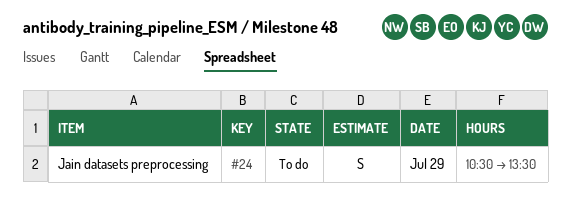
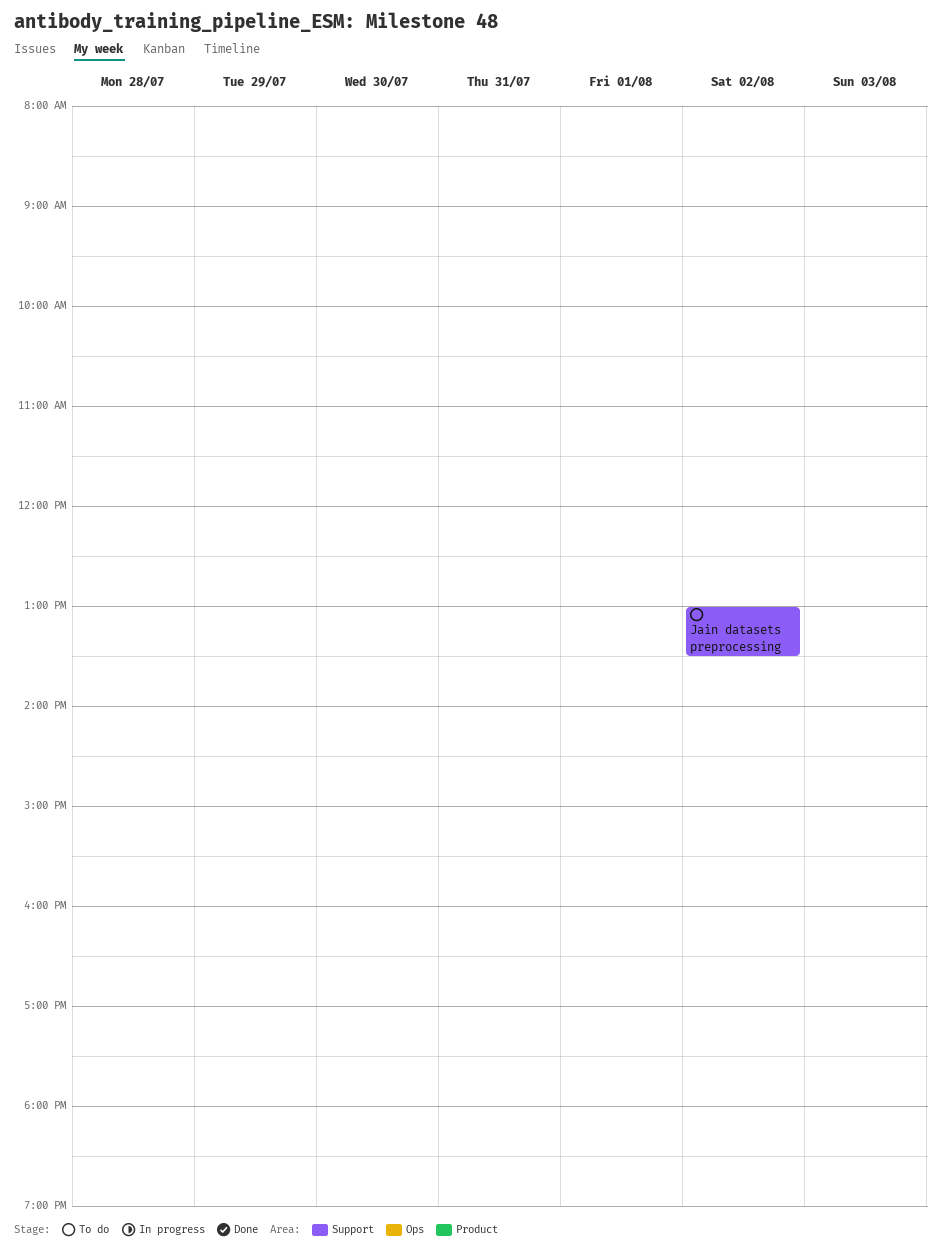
Jain datasets preprocessing, day: Jul 29 -> Aug 2
Jain datasets preprocessing, begins: 10:30 -> 13:00

